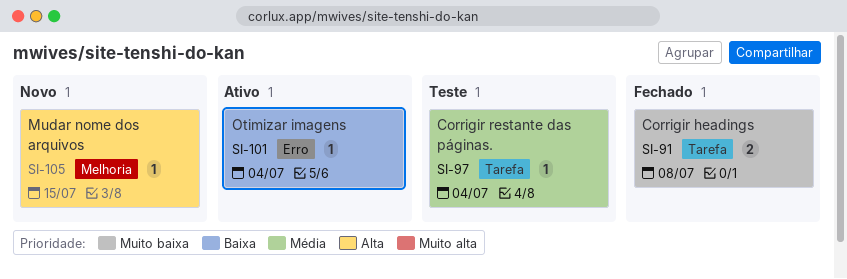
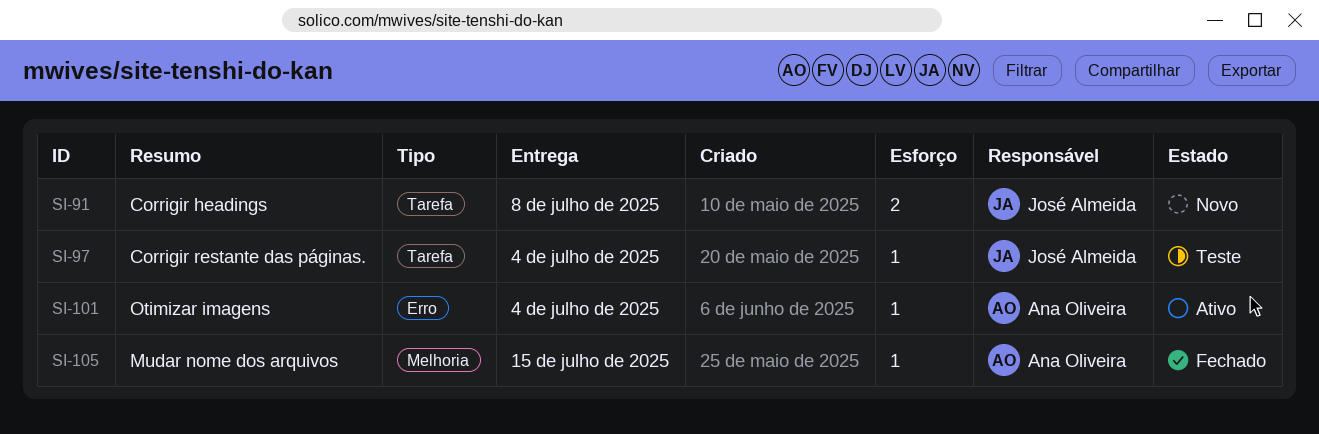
SI-91, status: Fechado -> Novo
SI-105, status: Novo -> Fechado

